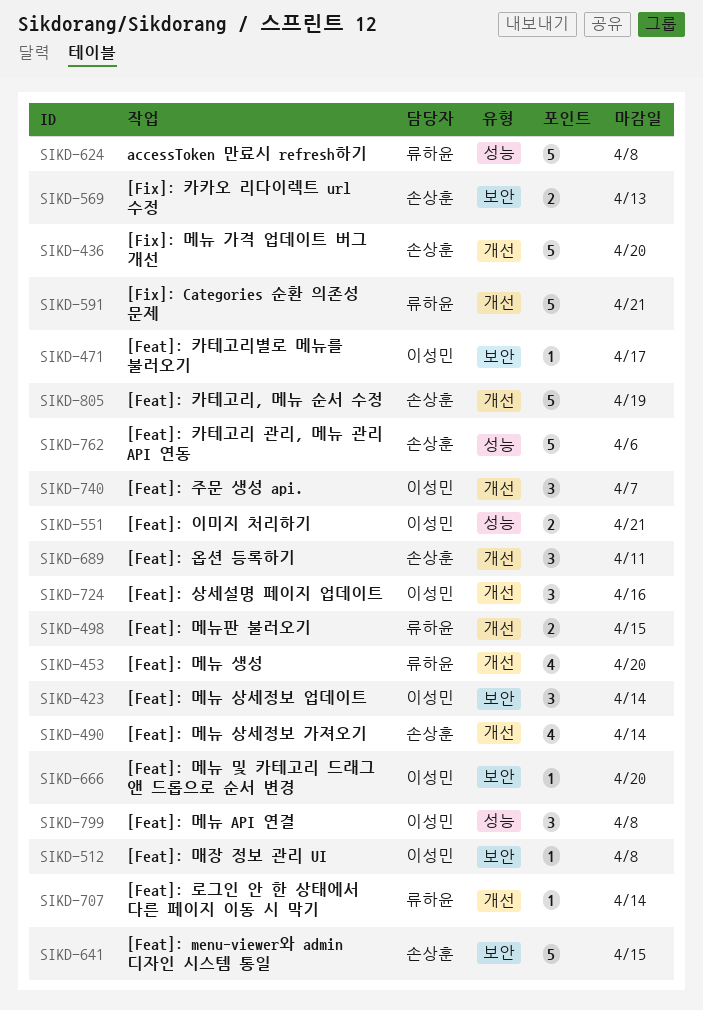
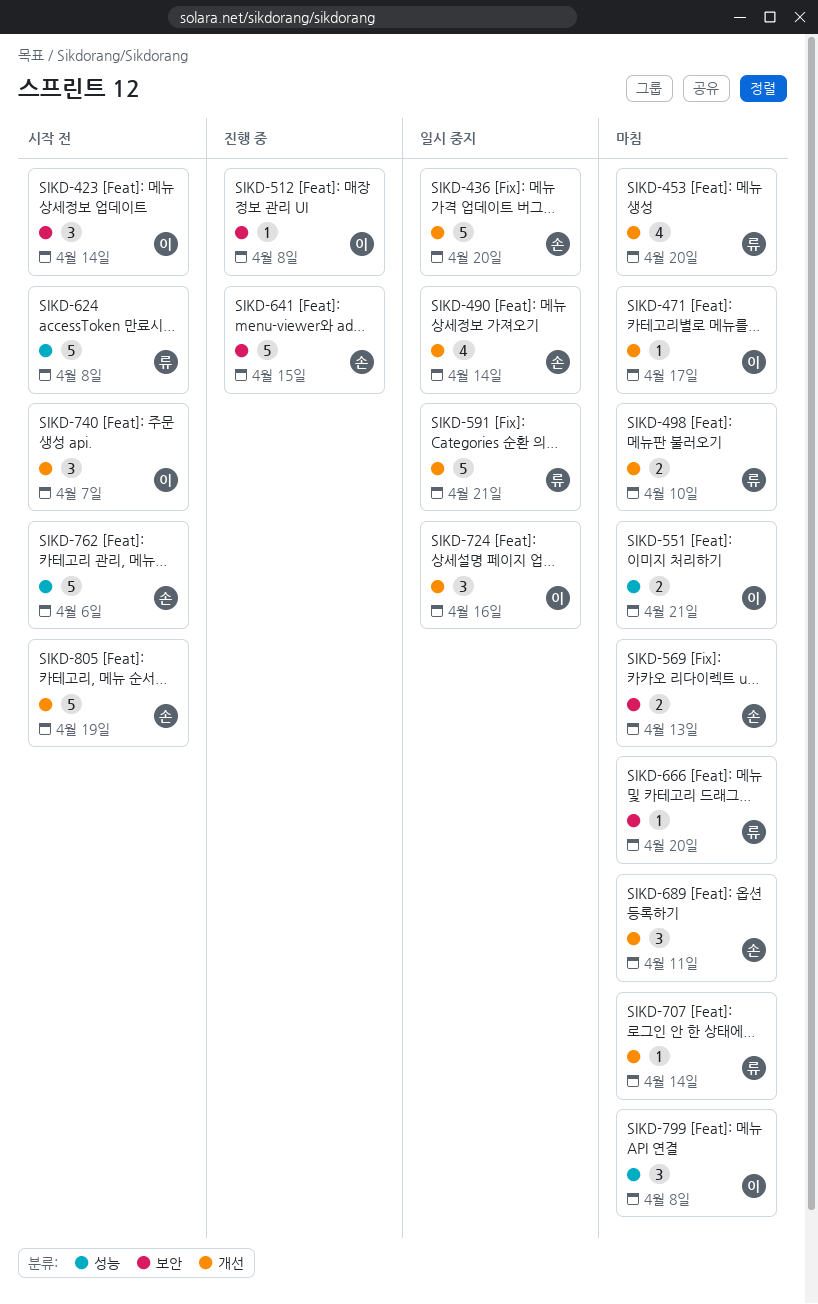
SIKD-471, label: 보안 -> 개선
SIKD-498, due: Apr 15 -> Apr 10
SIKD-666, owner: 이성민 -> 류하윤

